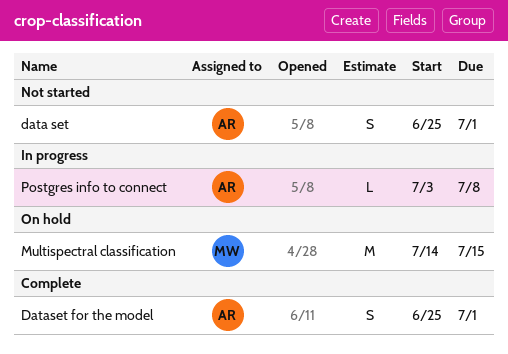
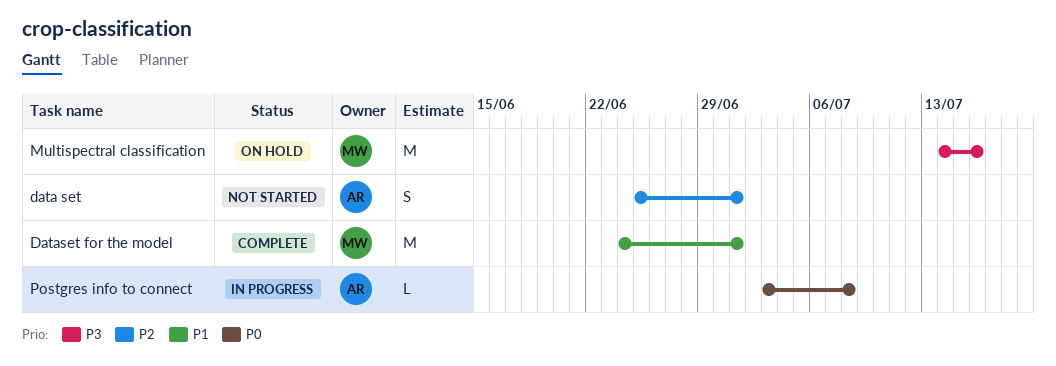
Dataset for the model, owner: AR -> MW
Dataset for the model, estimate: S -> M
Dataset for the model, start: Jun 25 -> Jun 24
Multispectral classification, due: Jul 15 -> Jul 16

